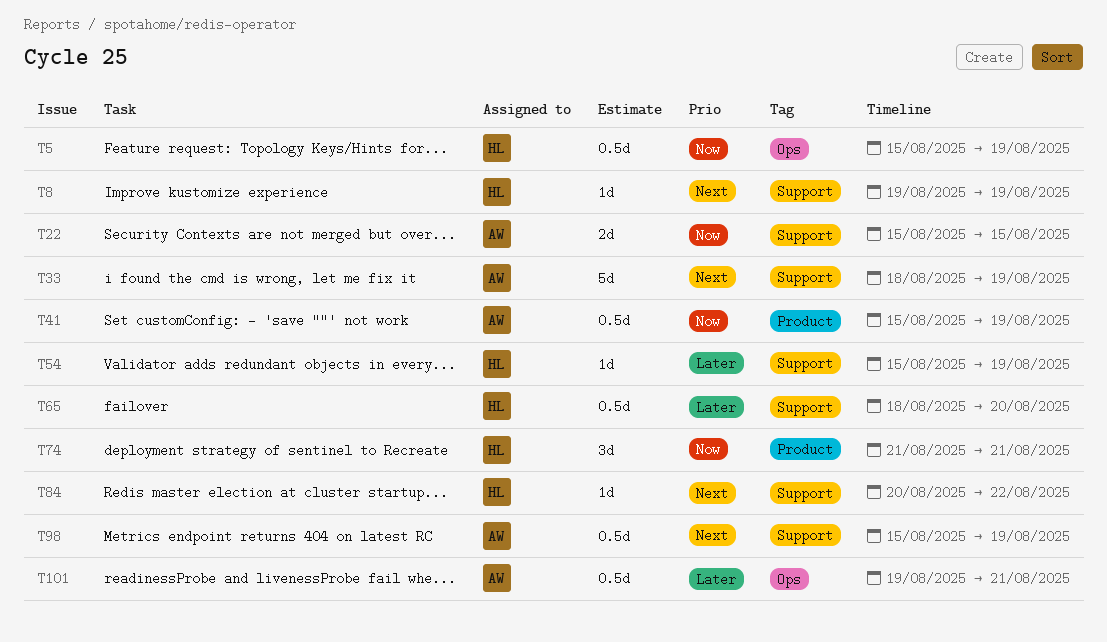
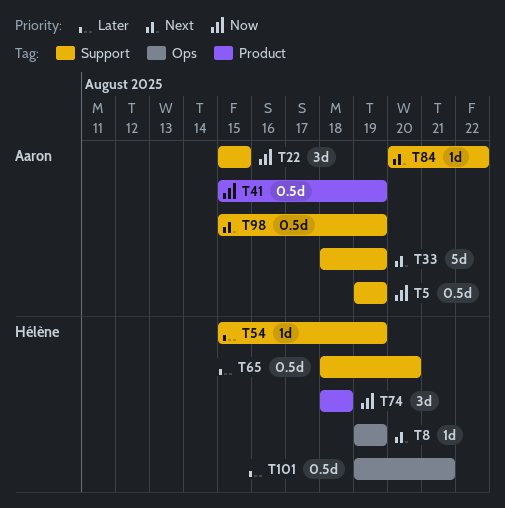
T5, owner: Hélène -> Aaron
T5, label: Ops -> Support
T5, start: Aug 15 -> Aug 19
T8, label: Support -> Ops
T22, estimate: 2d -> 3d
T74, start: Aug 21 -> Aug 18
T74, due: Aug 21 -> Aug 18
T84, owner: Hélène -> Aaron
T101, owner: Aaron -> Hélène

